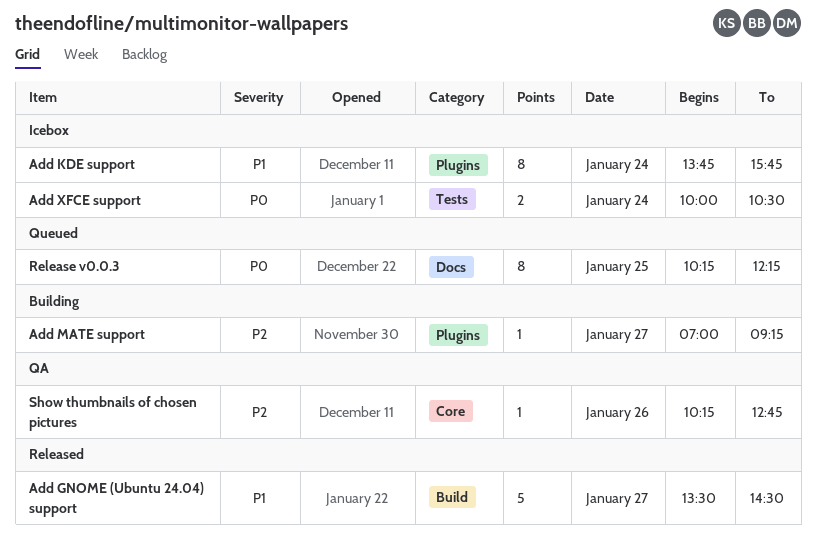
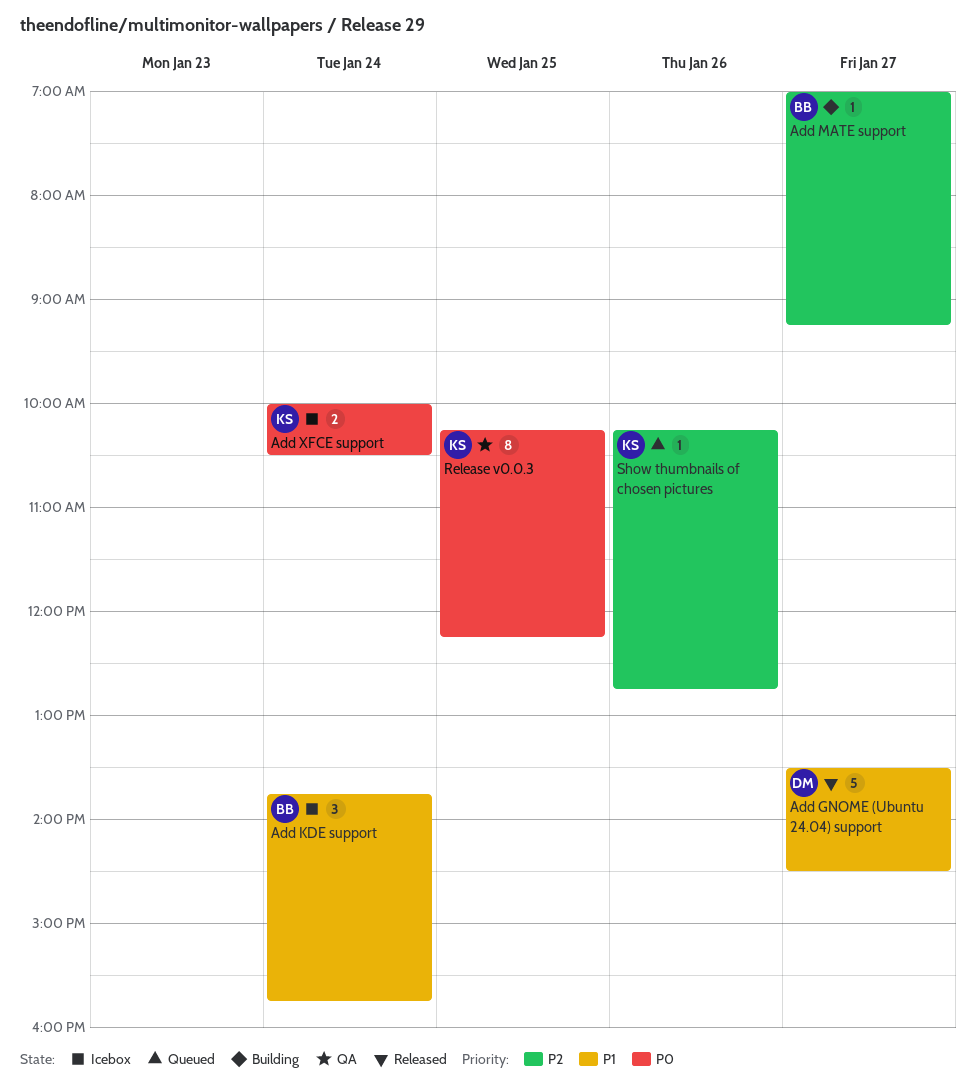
Add KDE support, estimate: 8 -> 3
Release v0.0.3, status: Queued -> QA
Show thumbnails of chosen pictures, status: QA -> Queued

